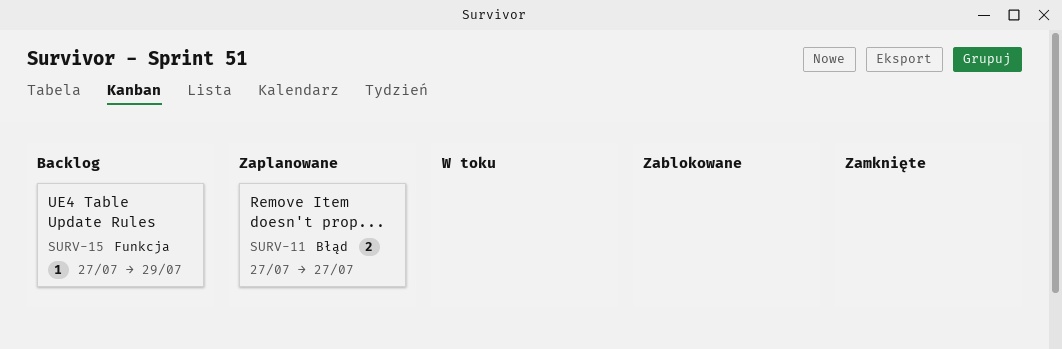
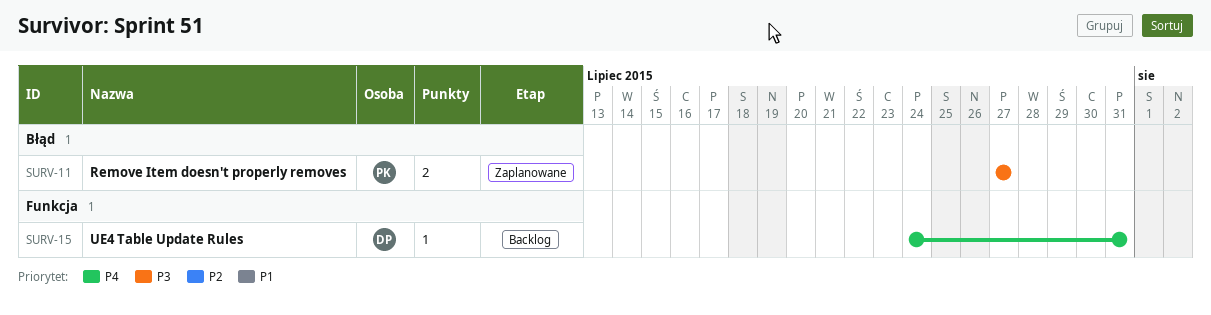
SURV-15, start: Jul 27 -> Jul 24
SURV-15, due: Jul 29 -> Jul 31

